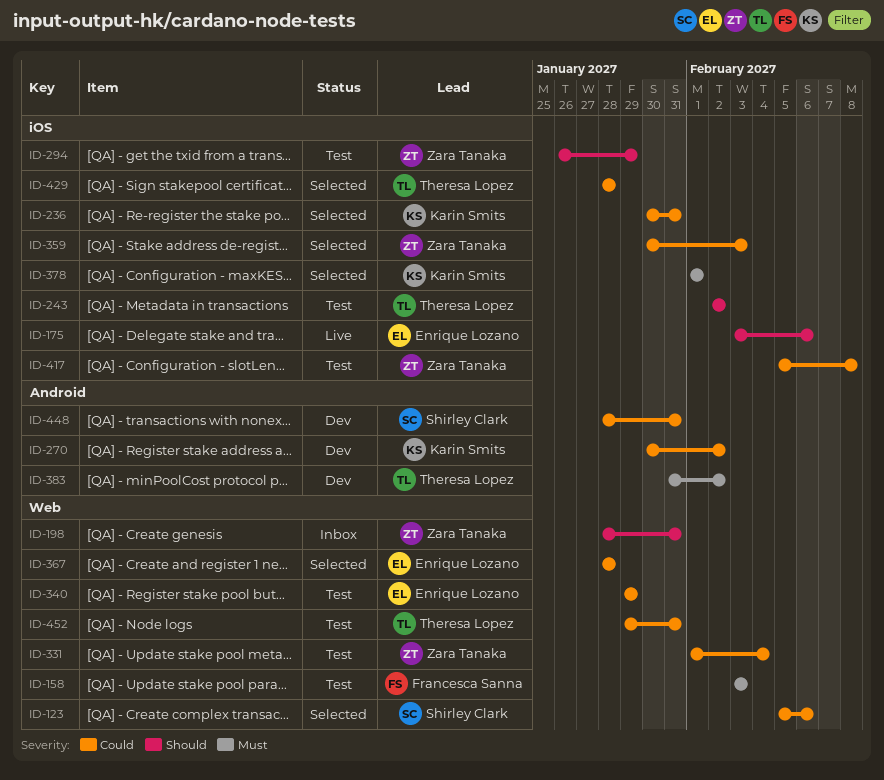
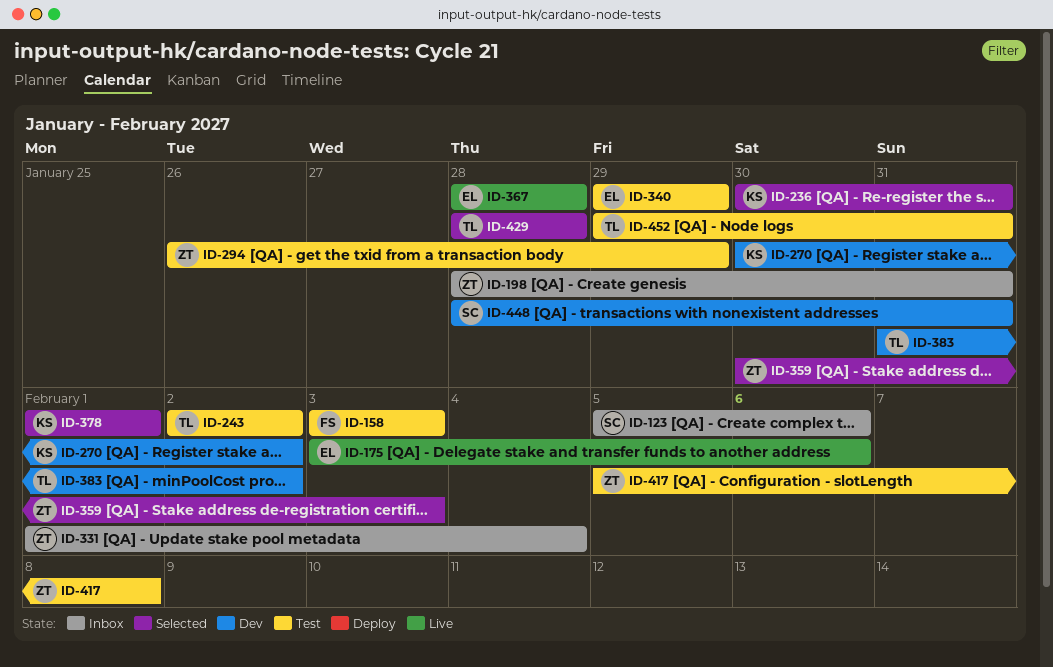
ID-123, status: Selected -> Inbox
ID-331, status: Test -> Inbox
ID-367, status: Selected -> Live

